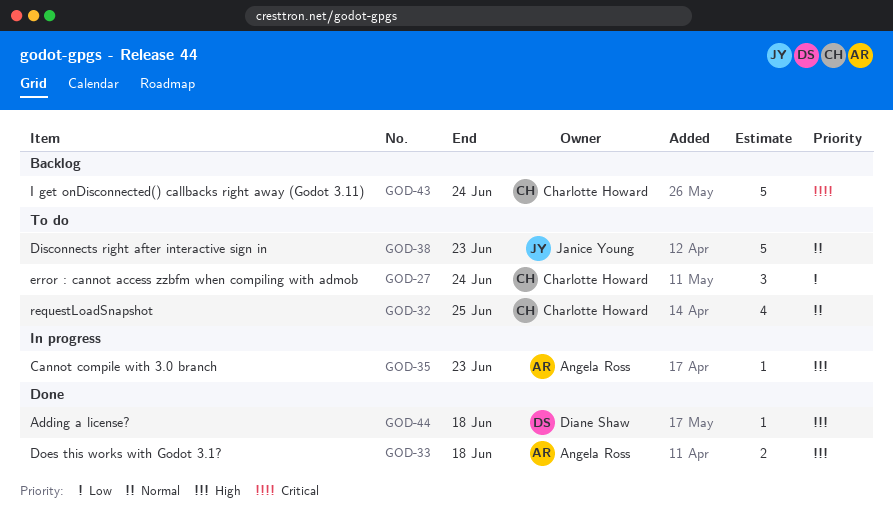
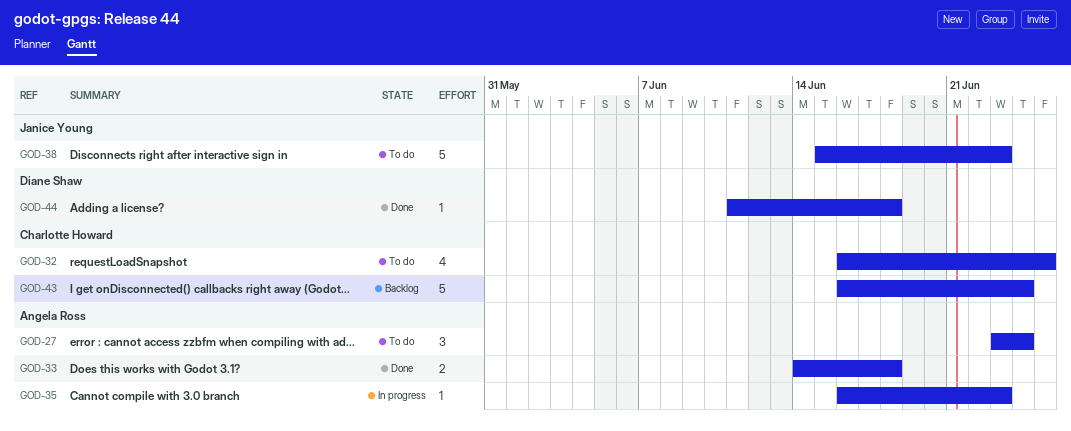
GOD-27, owner: Charlotte Howard -> Angela Ross

